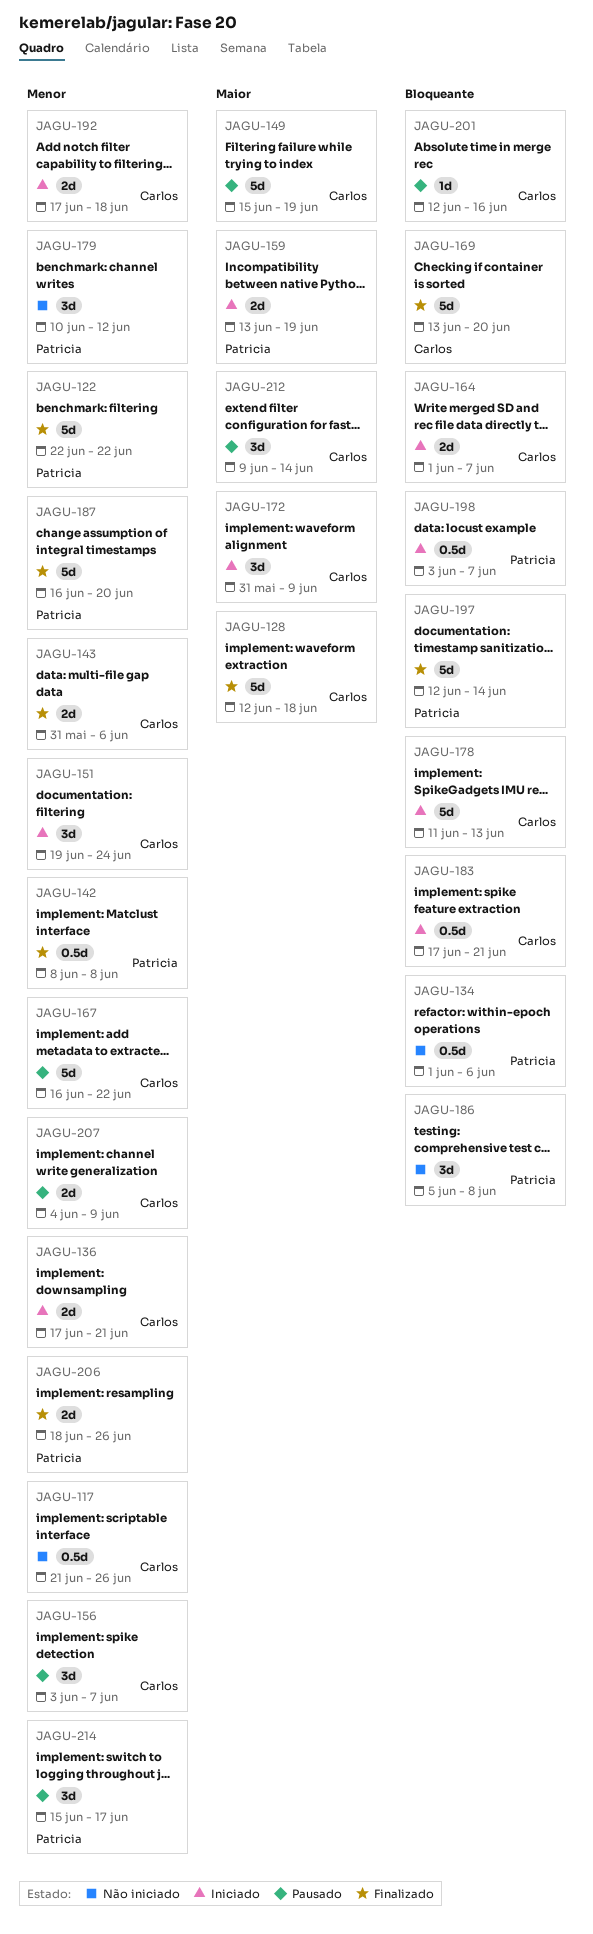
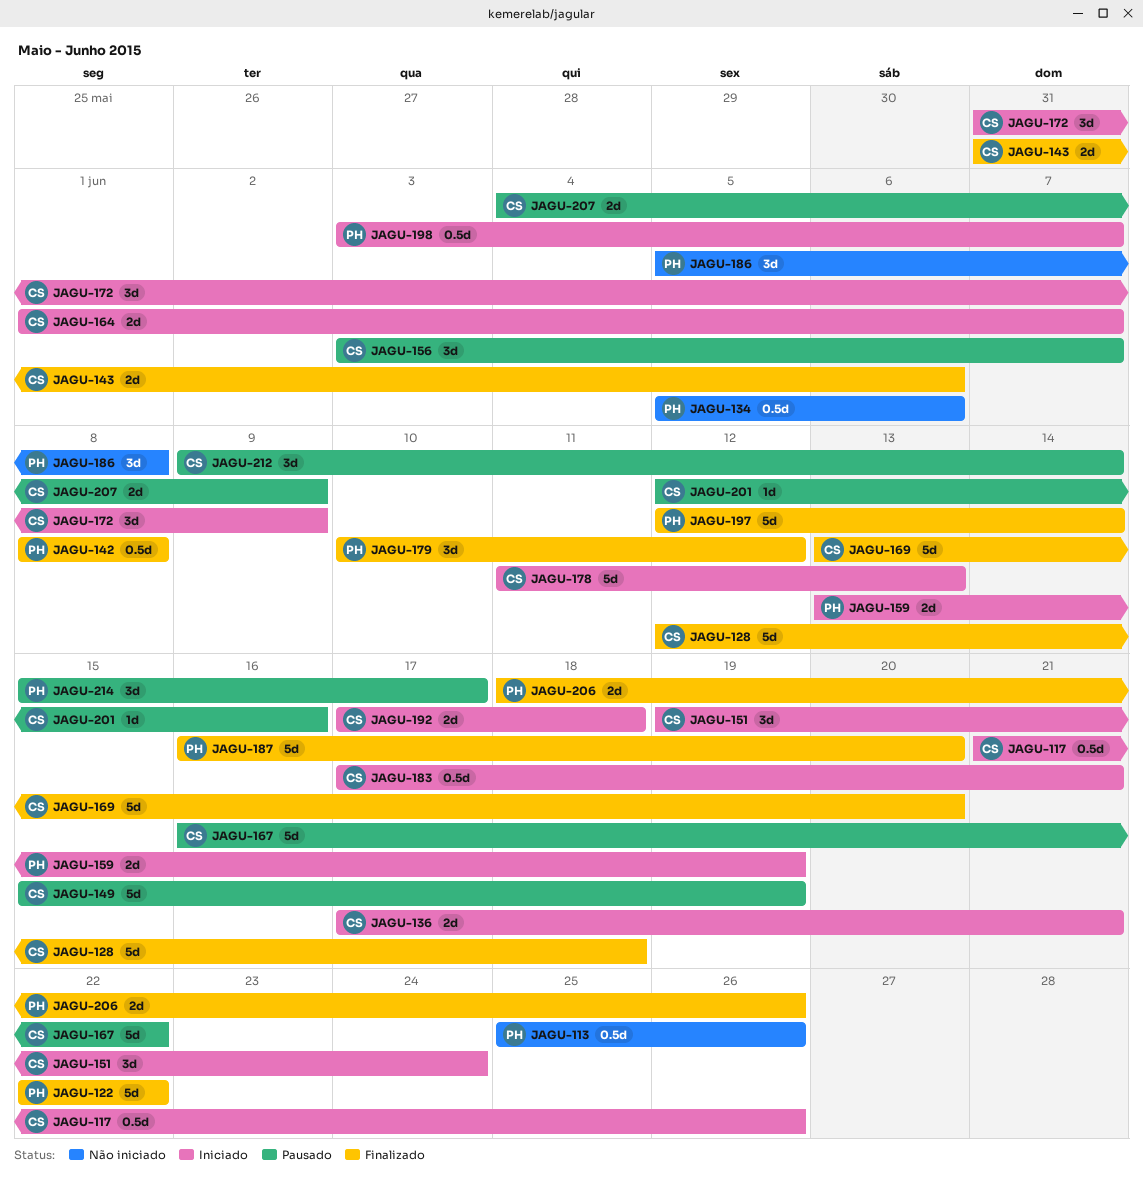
JAGU-113: none -> present
JAGU-117, status: Não iniciado -> Iniciado
JAGU-134, start: Jun 1 -> Jun 5
JAGU-179, status: Não iniciado -> Finalizado

